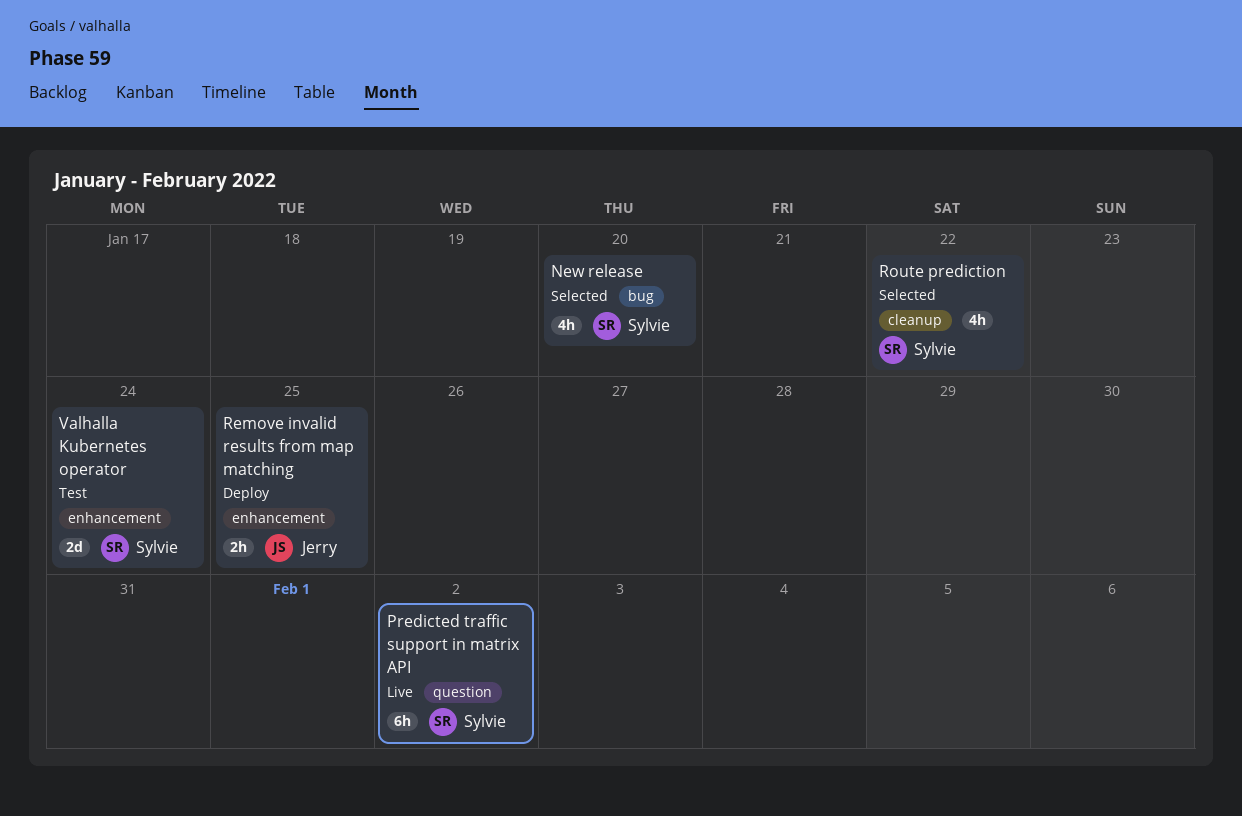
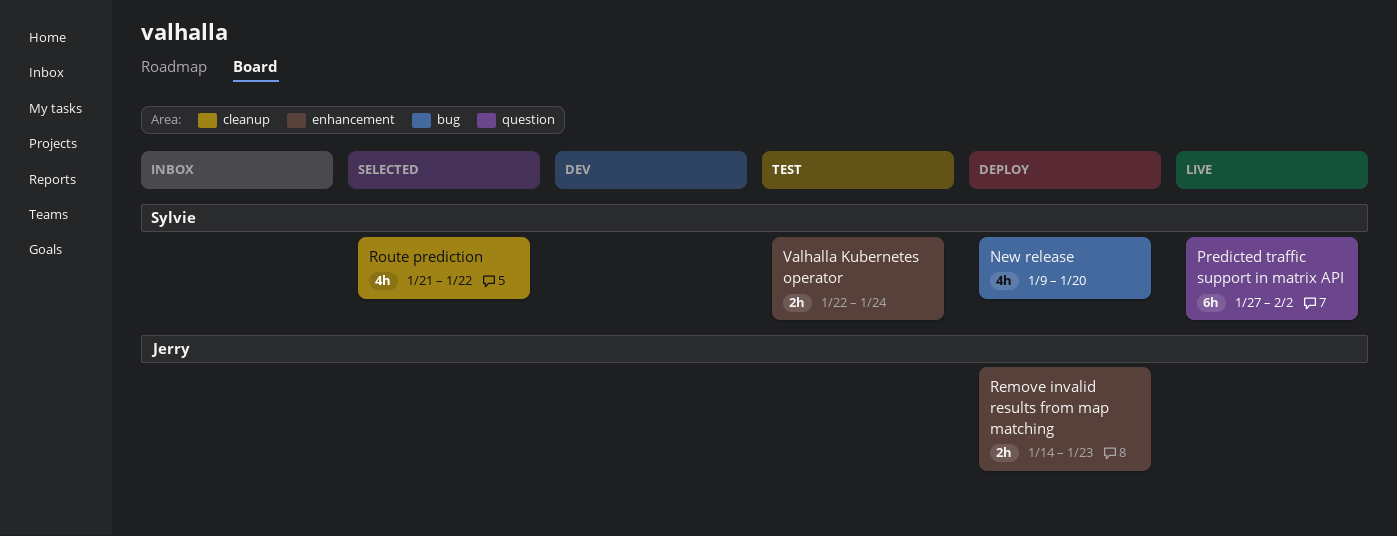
New release, status: Selected -> Deploy
Remove invalid results from map matching, due: Jan 25 -> Jan 23
Valhalla Kubernetes operator, estimate: 2d -> 2h

